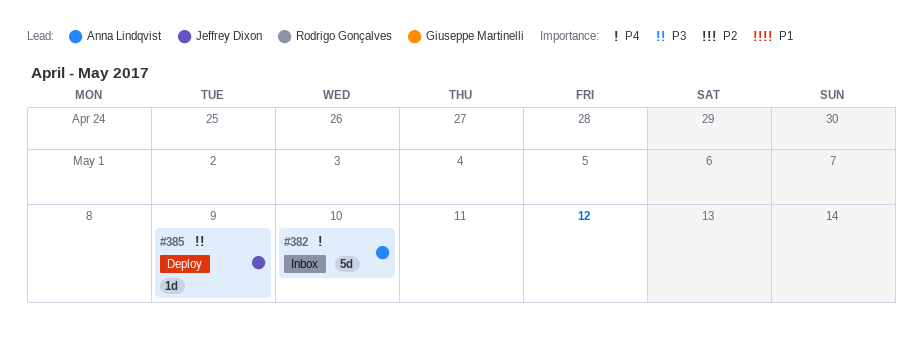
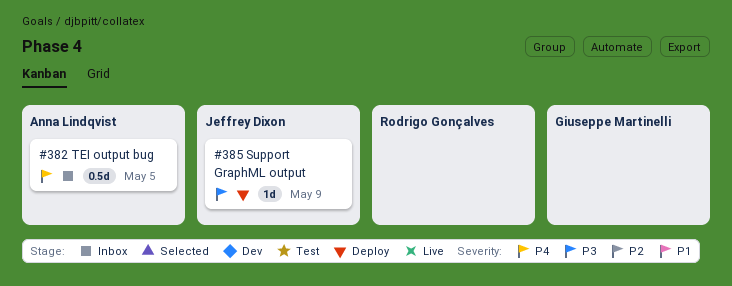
#382, estimate: 5d -> 0.5d
#382, due: May 10 -> May 5

